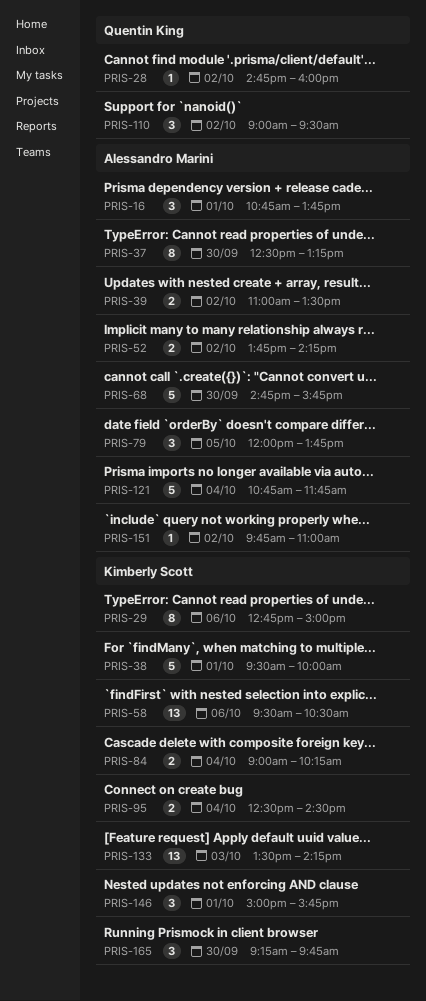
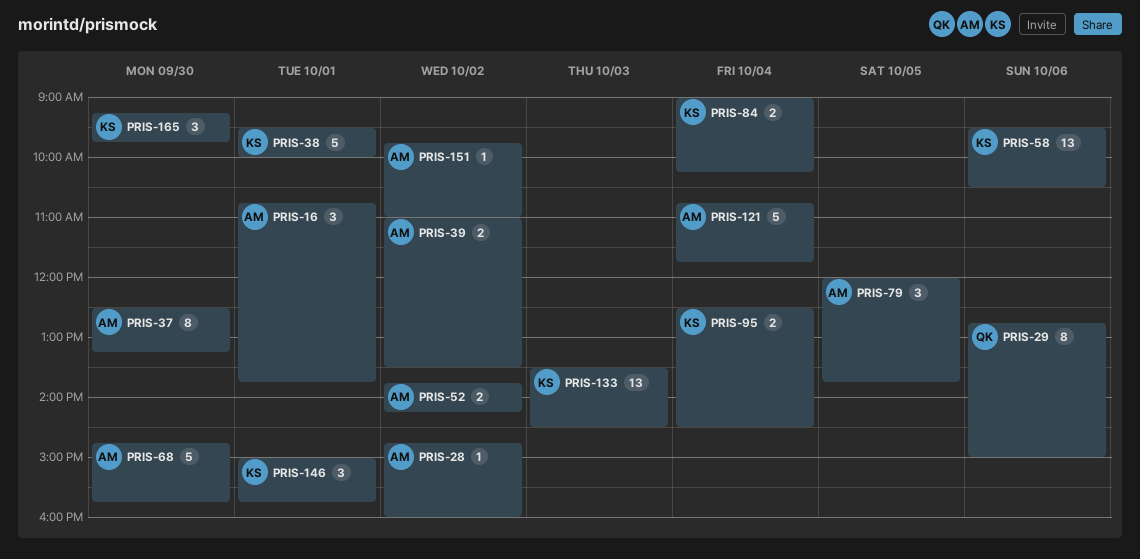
PRIS-28, owner: Quentin King -> Alessandro Marini
PRIS-29, owner: Kimberly Scott -> Quentin King
PRIS-110: present -> none
PRIS-133, ends: 14:15 -> 14:30

